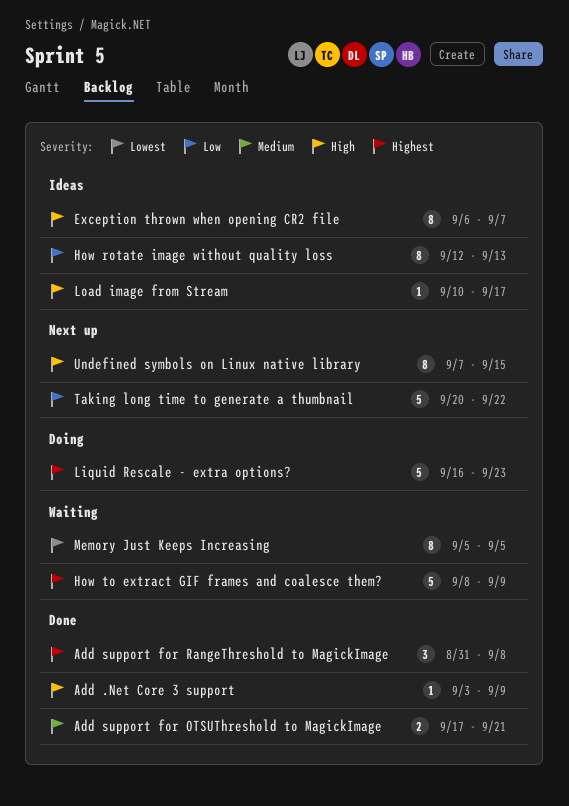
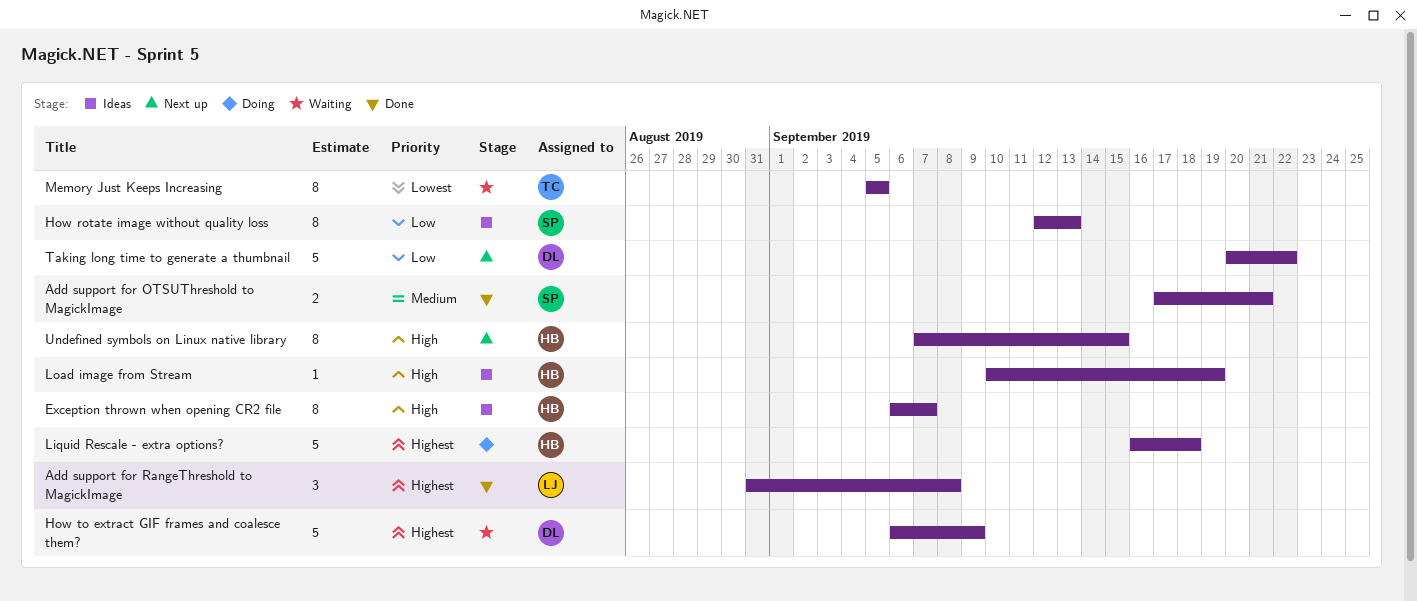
Add .Net Core 3 support: present -> none
How to extract GIF frames and coalesce them?, start: Sep 8 -> Sep 6
Liquid Rescale - extra options?, due: Sep 23 -> Sep 18
Load image from Stream, due: Sep 17 -> Sep 19

